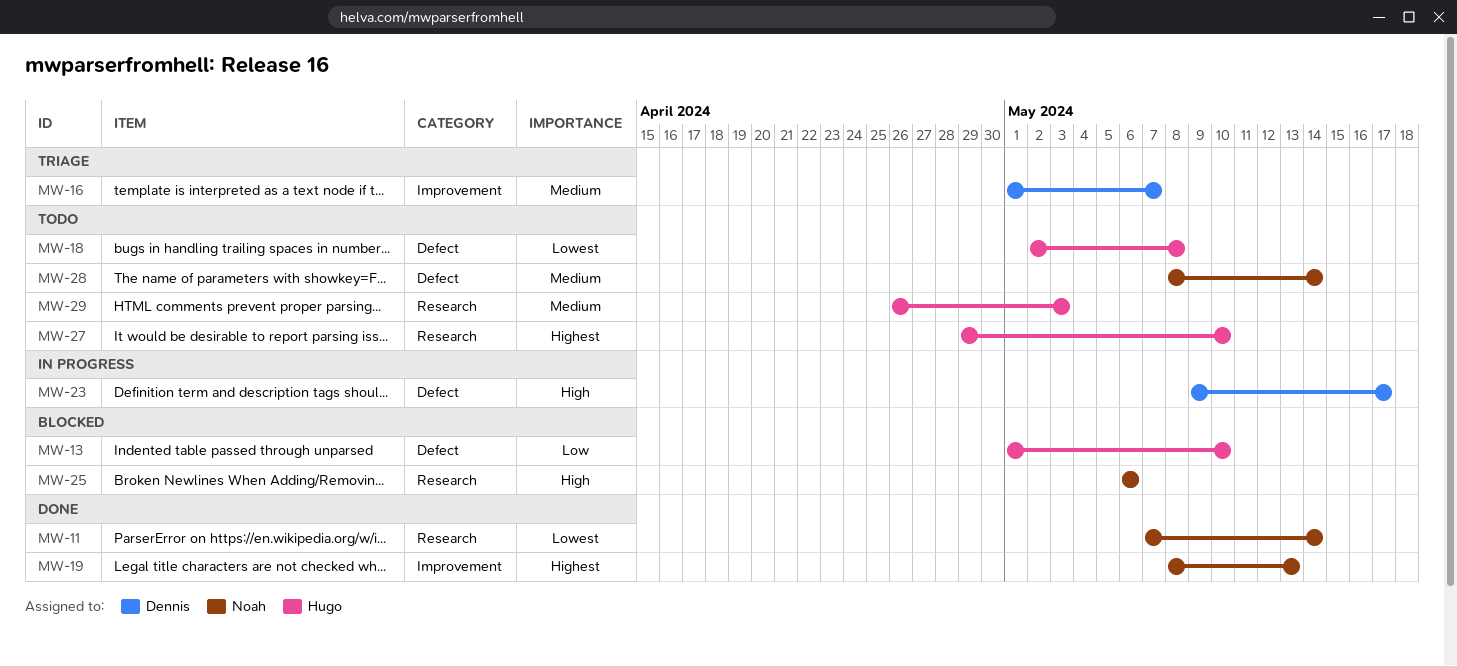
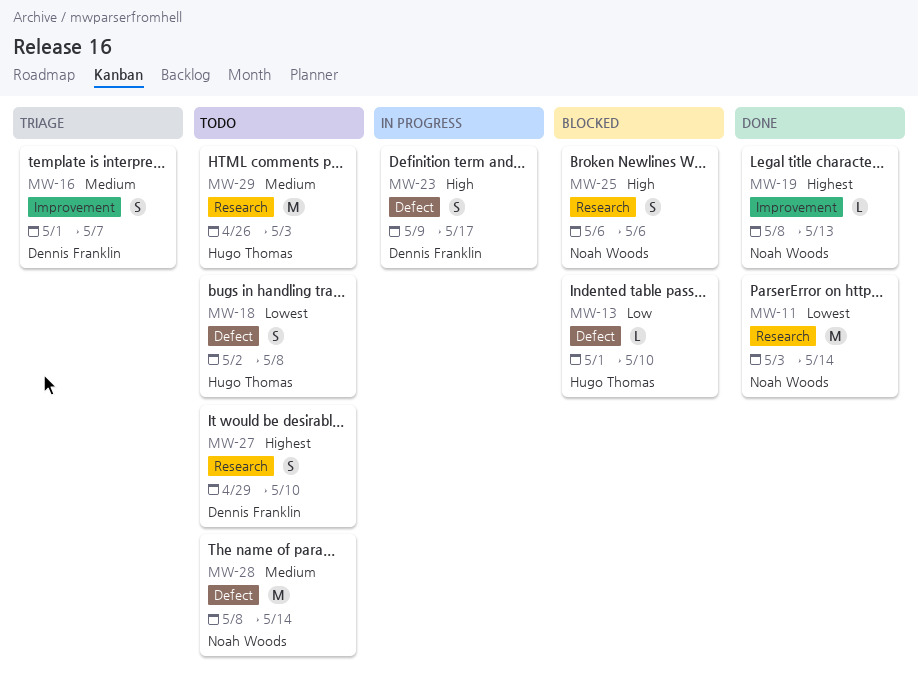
MW-11, start: May 7 -> May 3
MW-27, owner: Hugo Thomas -> Dennis Franklin

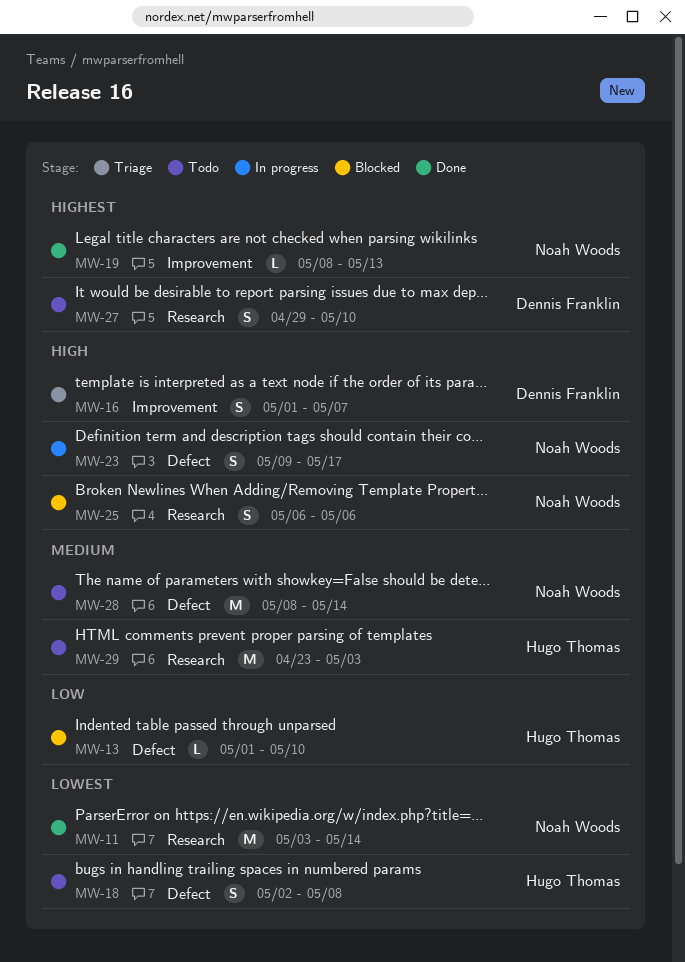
MW-16, priority: Medium -> High
MW-23, owner: Dennis Franklin -> Noah Woods
MW-29, start: Apr 26 -> Apr 23

